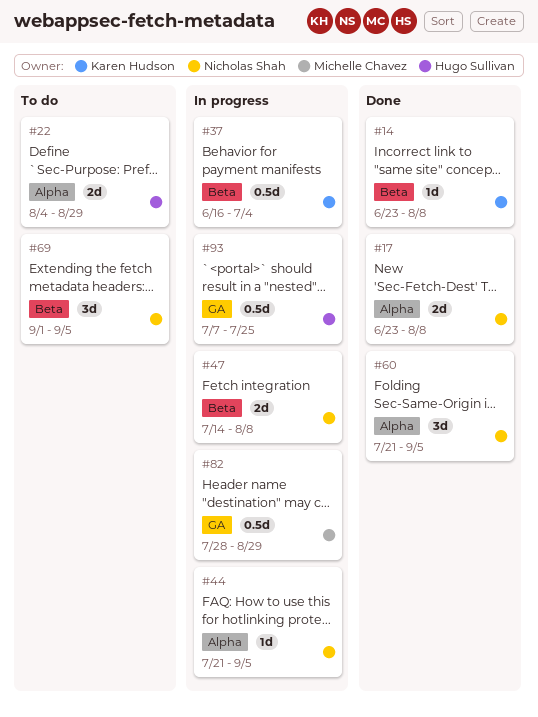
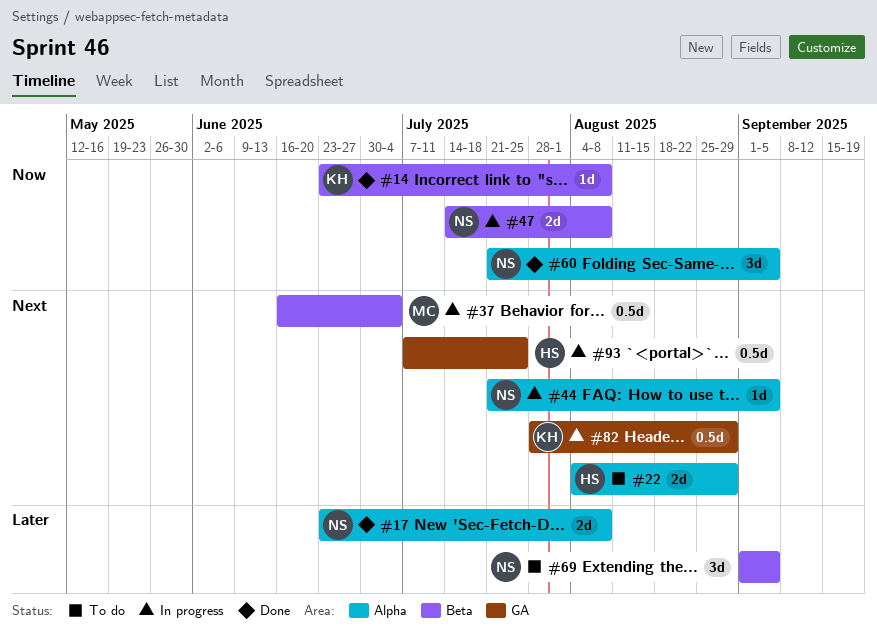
#37, owner: Karen Hudson -> Michelle Chavez
#82, owner: Michelle Chavez -> Karen Hudson

